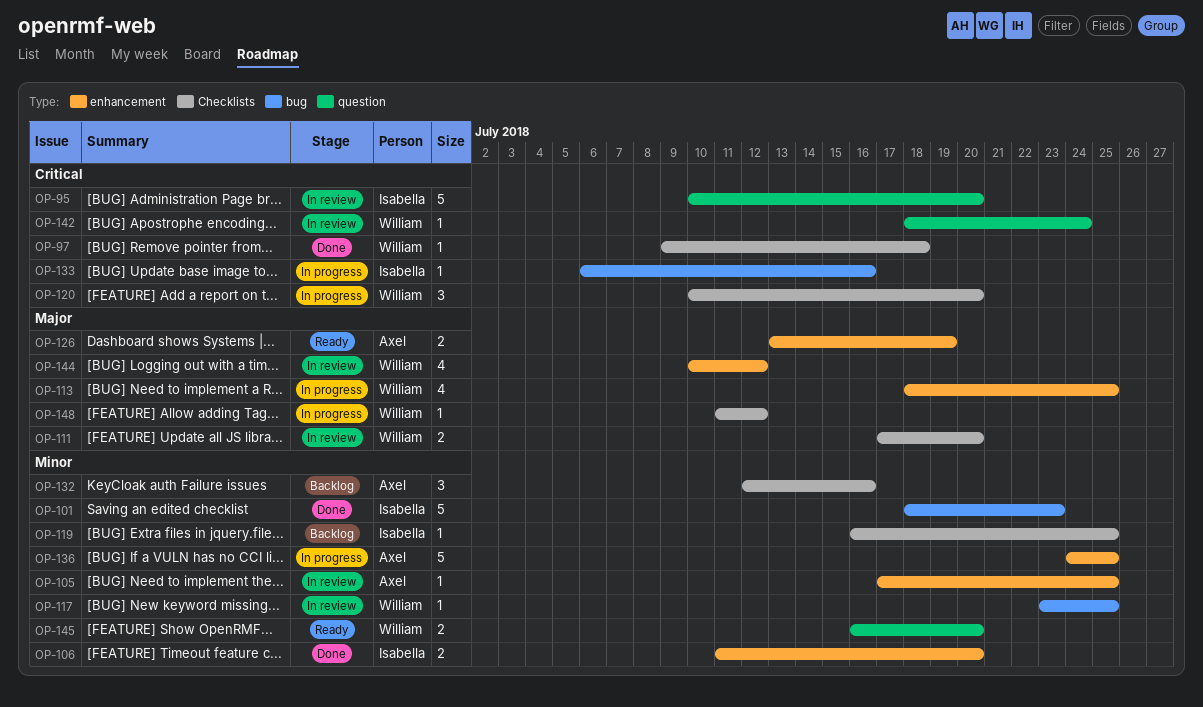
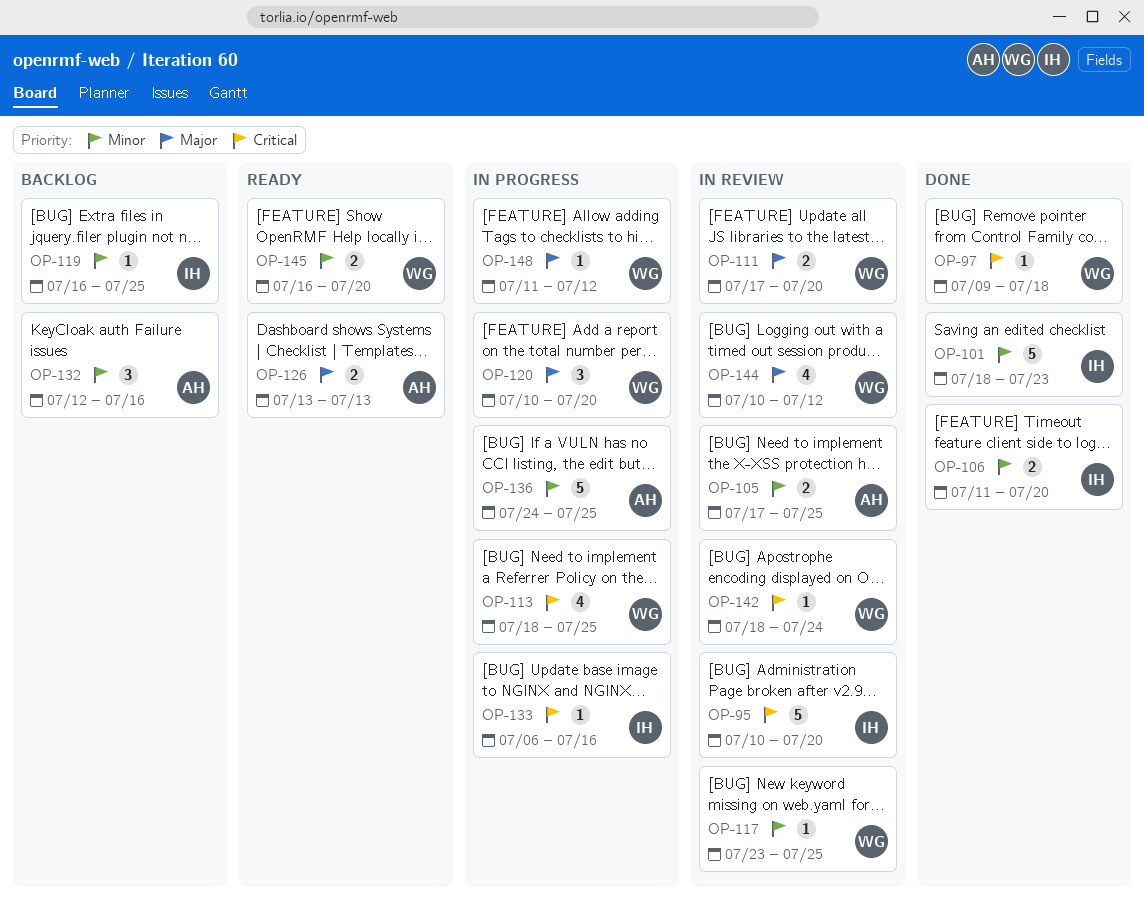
OP-105, estimate: 1 -> 2
OP-113, priority: Major -> Critical
OP-120, priority: Critical -> Major
OP-126, due: Jul 19 -> Jul 13

